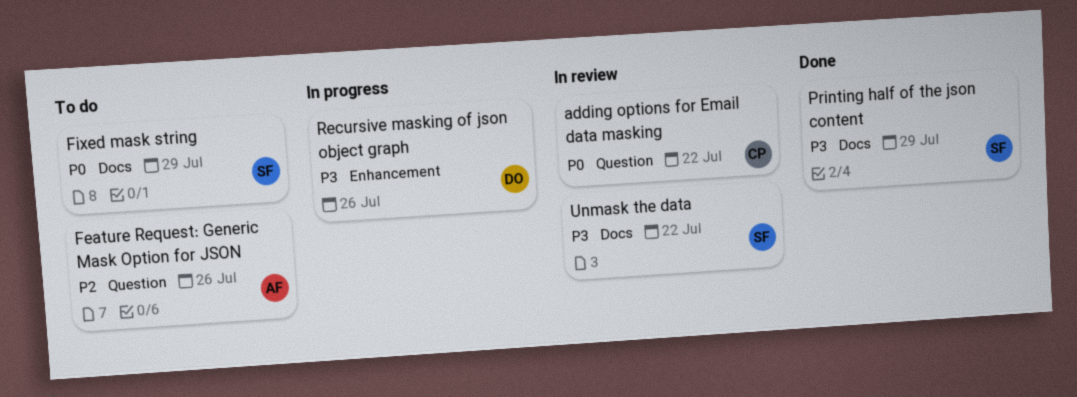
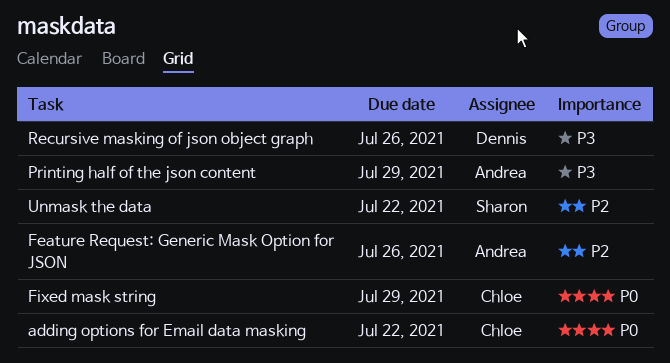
Fixed mask string, owner: Sharon -> Chloe
Printing half of the json content, owner: Sharon -> Andrea
Unmask the data, priority: P3 -> P2

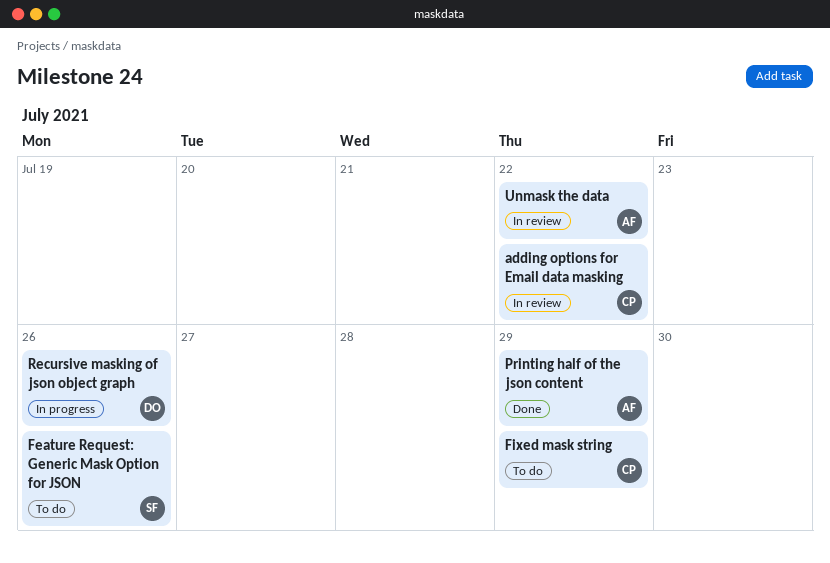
Feature Request: Generic Mask Option for JSON, owner: Andrea -> Sharon
Unmask the data, owner: Sharon -> Andrea

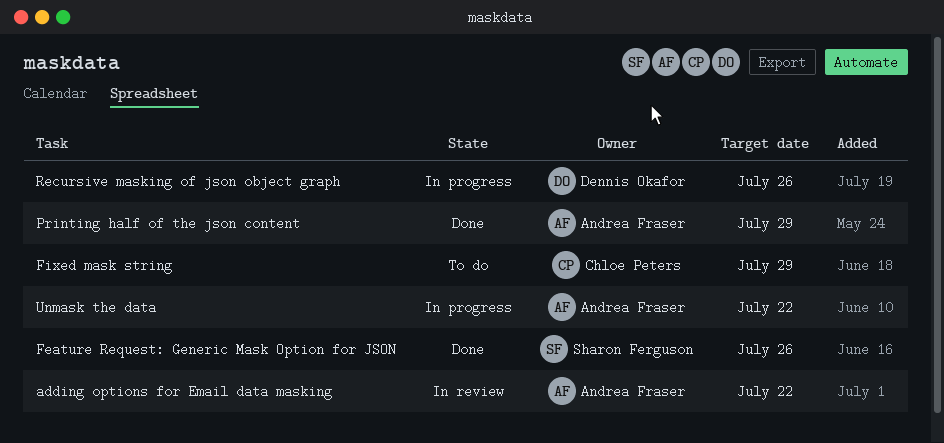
adding options for Email data masking, owner: Chloe Peters -> Andrea Fraser
Feature Request: Generic Mask Option for JSON, status: To do -> Done
Unmask the data, status: In review -> In progress

